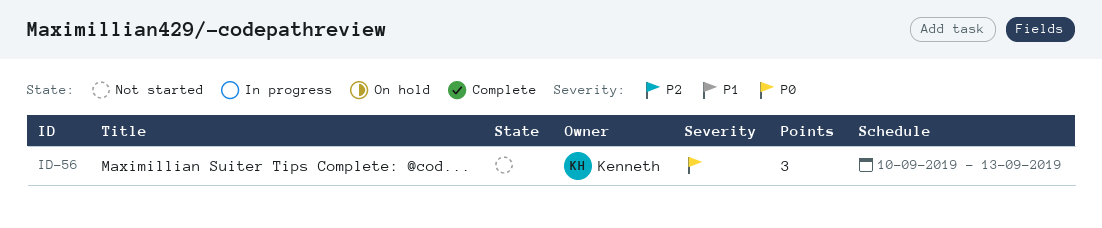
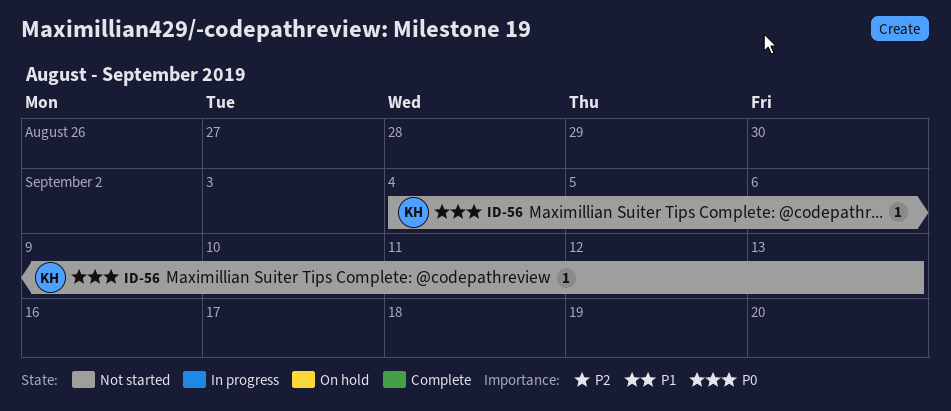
ID-56, estimate: 3 -> 1
ID-56, start: Sep 10 -> Sep 4

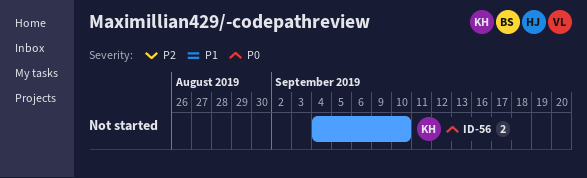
ID-56, estimate: 1 -> 2
ID-56, due: Sep 13 -> Sep 10

